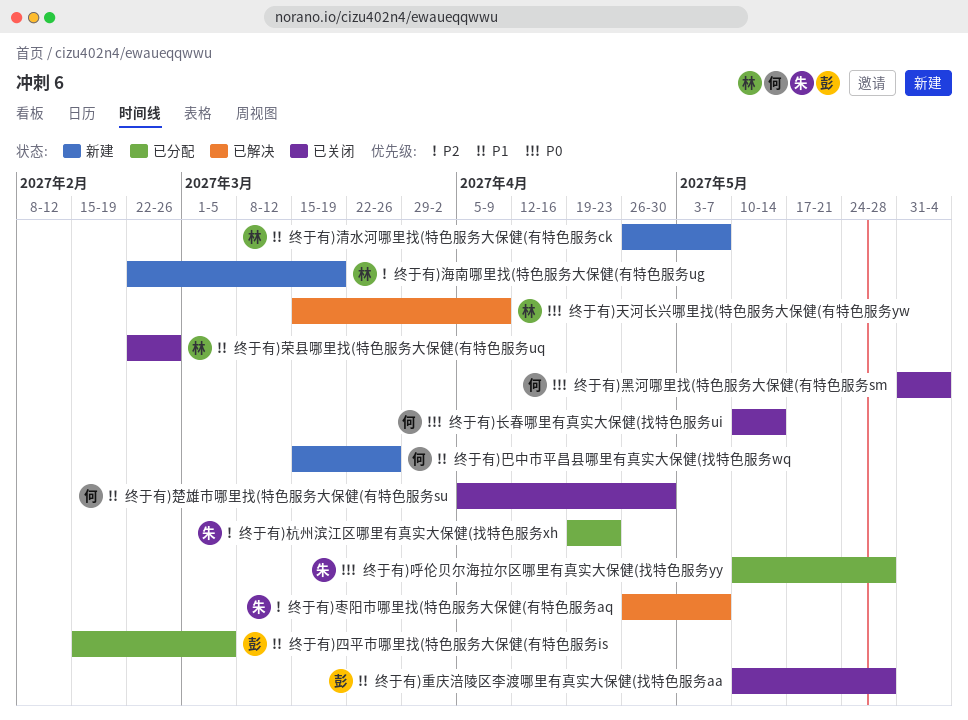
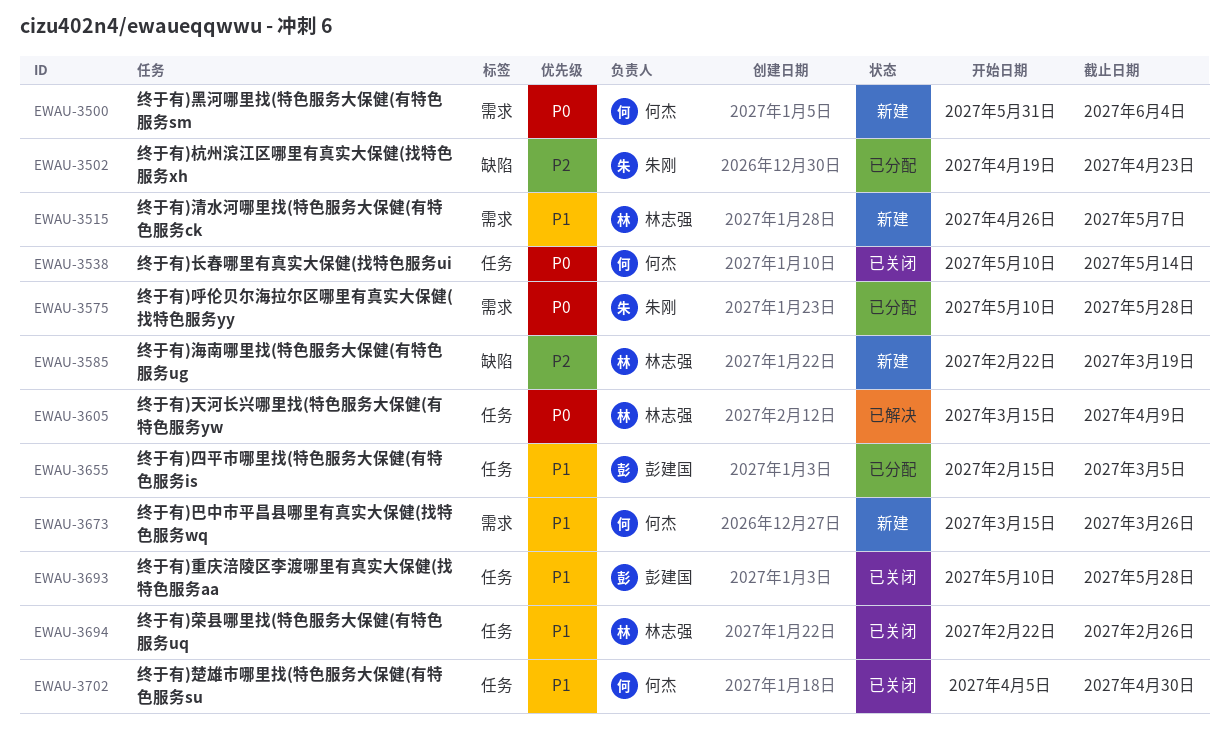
终于有)枣阳市哪里找(特色服务大保健(有特色服务aq: present -> none
终于有)黑河哪里找(特色服务大保健(有特色服务sm, status: 已关闭 -> 新建

